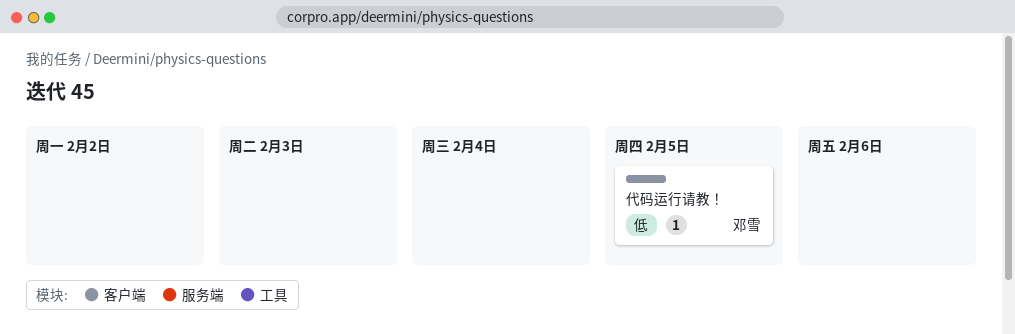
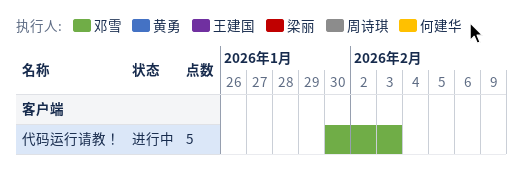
代码运行请教！, estimate: 1 -> 5
代码运行请教！, due: Feb 5 -> Feb 3

